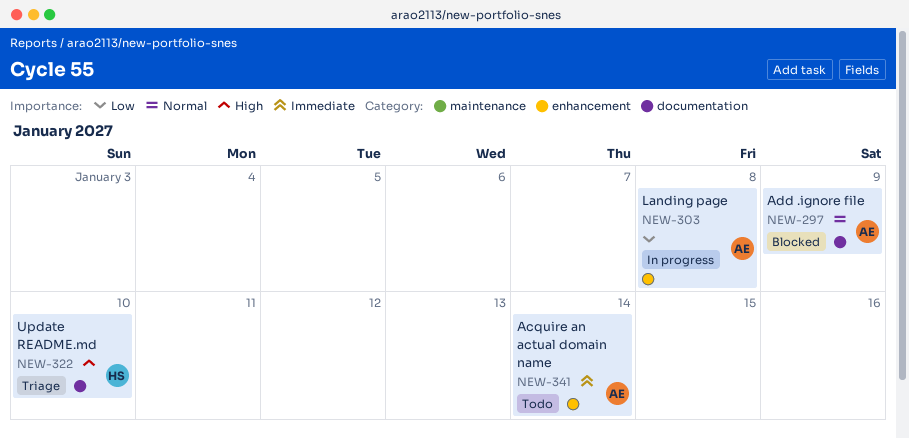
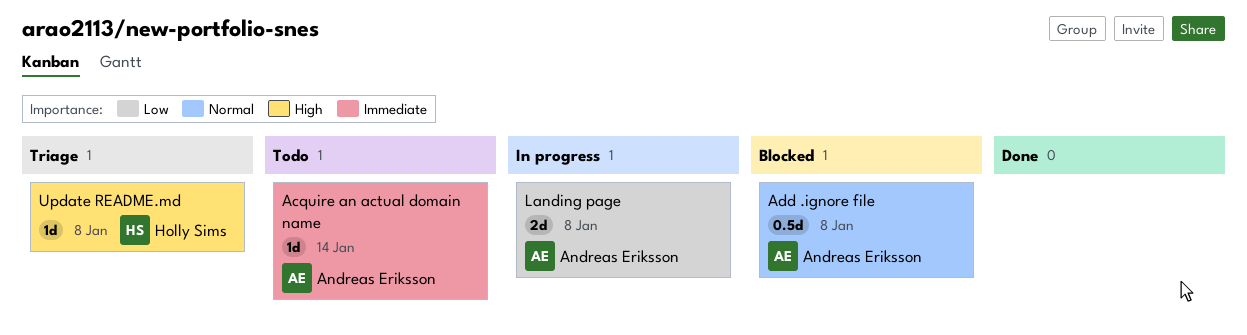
Add .ignore file, due: Jan 9 -> Jan 8
Update README.md, due: Jan 10 -> Jan 8

